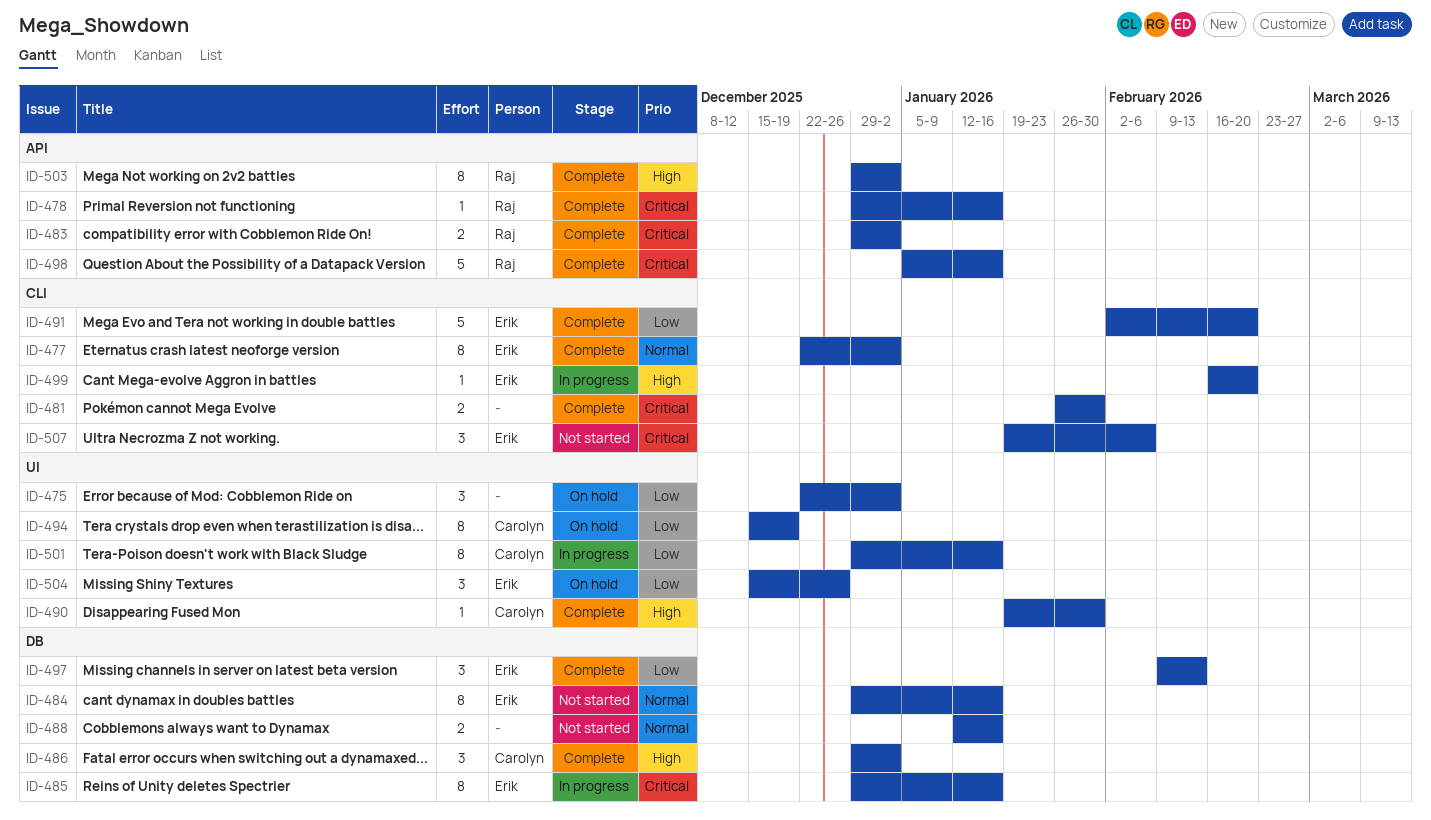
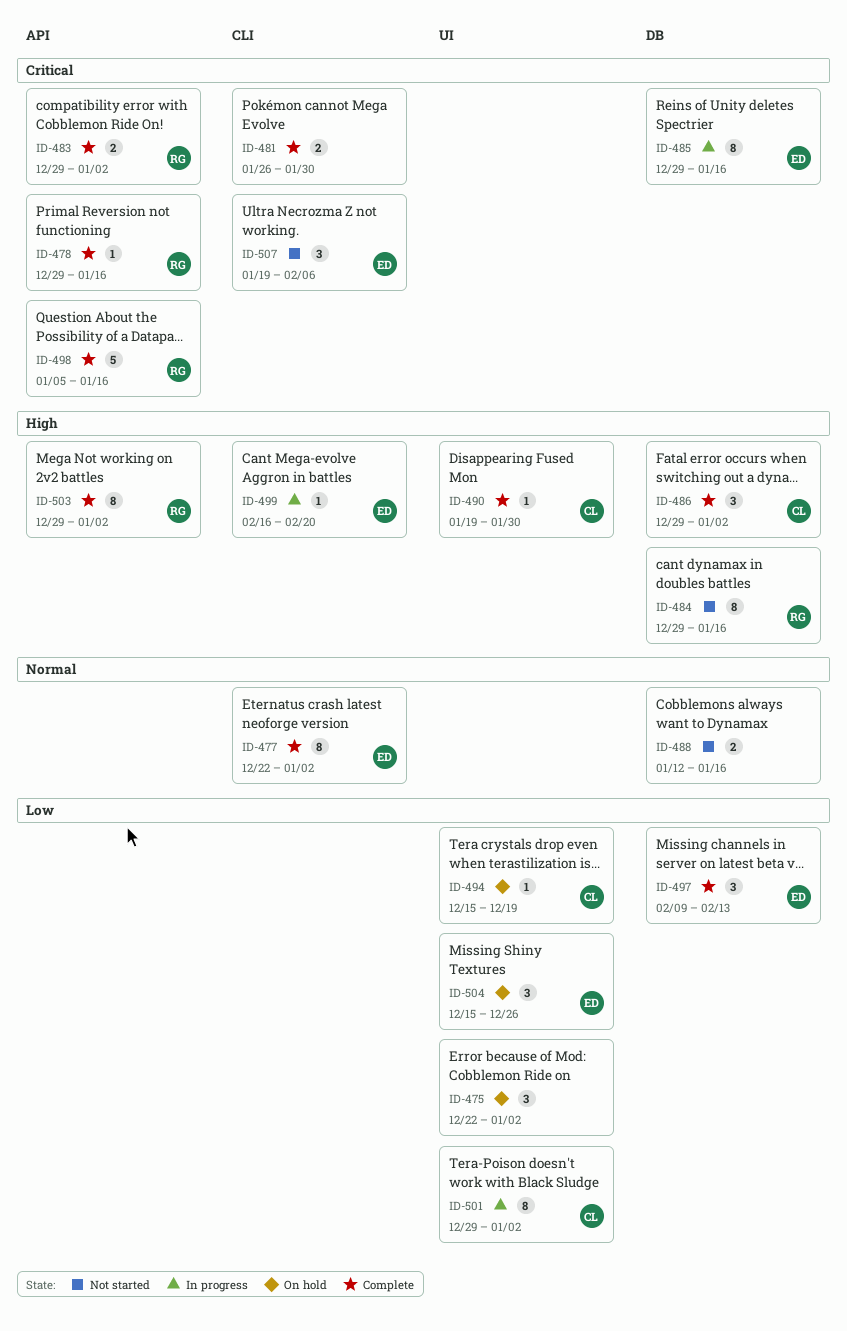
ID-484, owner: Erik -> Raj
ID-484, priority: Normal -> High
ID-491: present -> none
ID-494, estimate: 8 -> 1
ID-501, due: Jan 16 -> Jan 2

